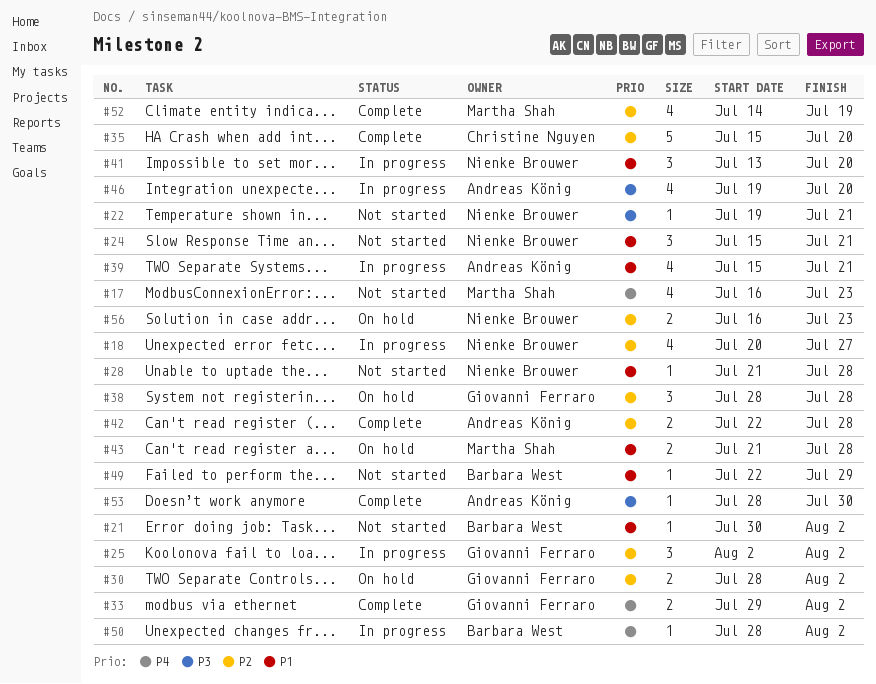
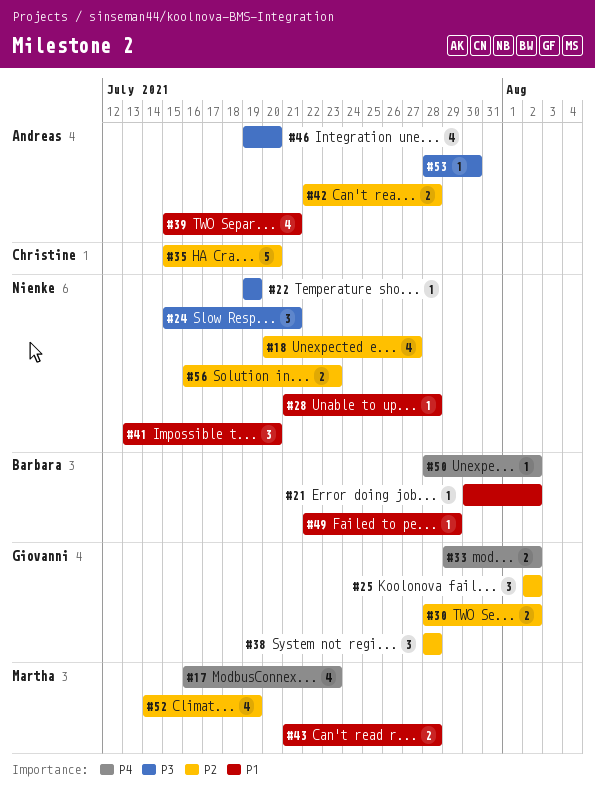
#22, due: Jul 21 -> Jul 19
#24, priority: P1 -> P3

